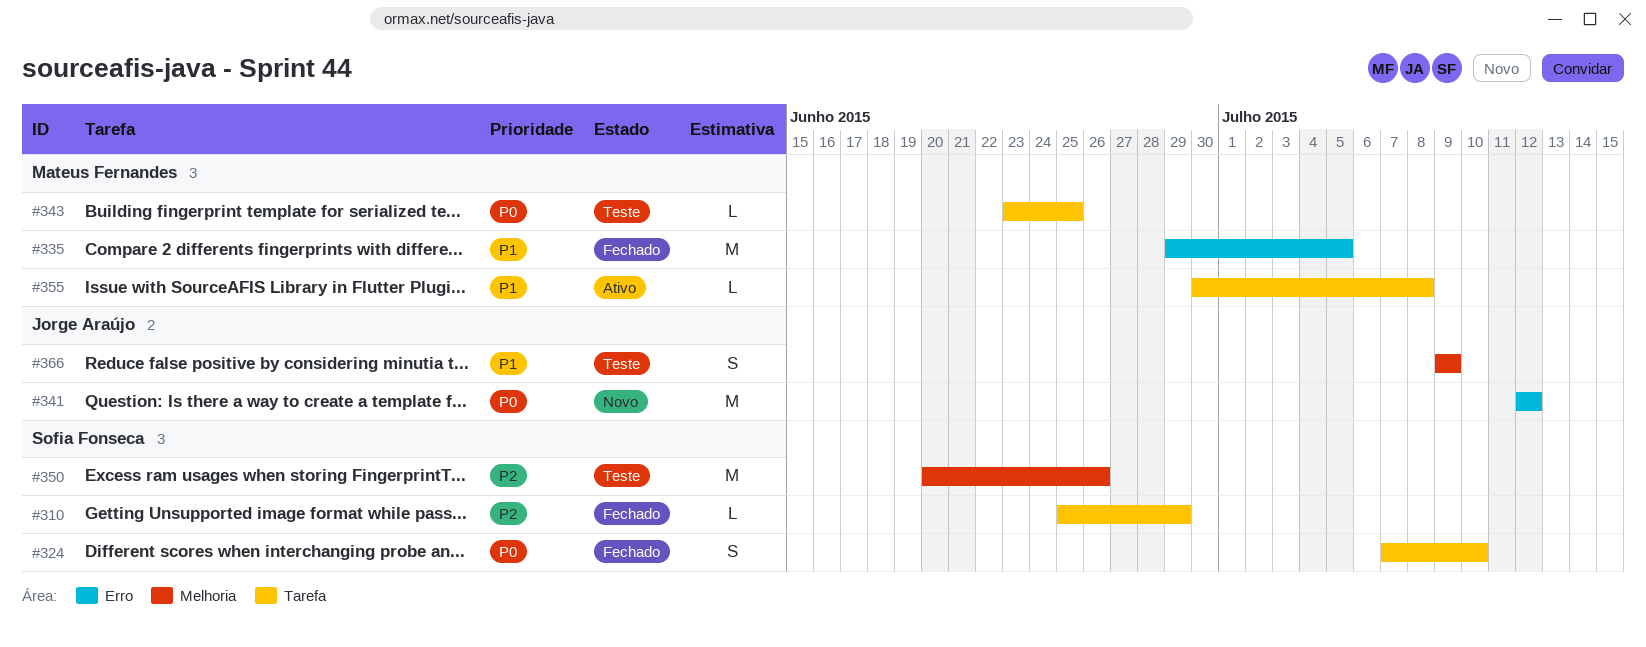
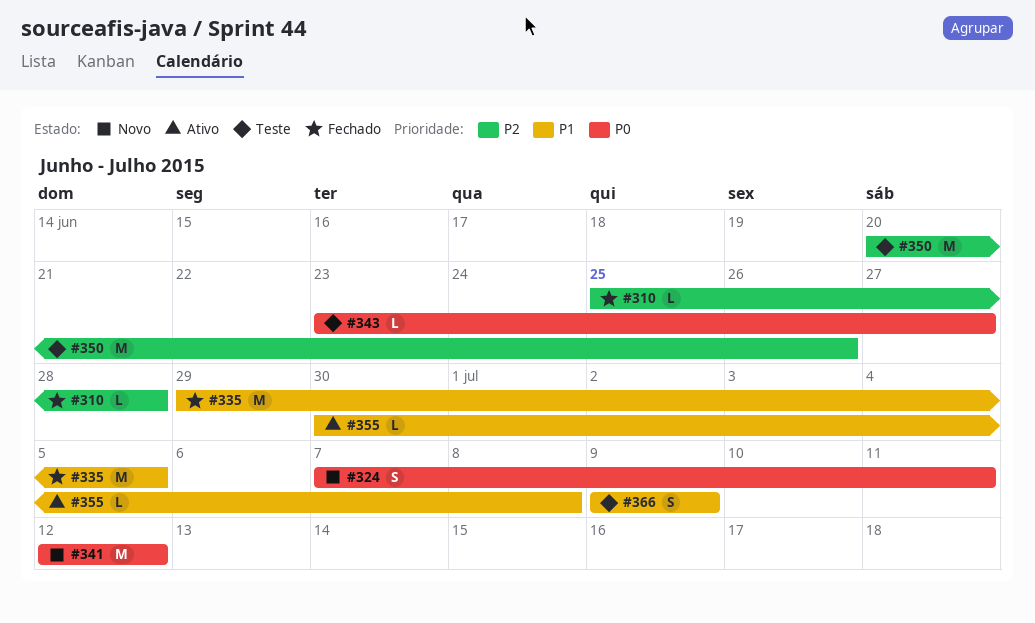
#310, due: Jun 29 -> Jun 28
#324, status: Fechado -> Novo
#324, due: Jul 10 -> Jul 11
#343, due: Jun 25 -> Jun 27

